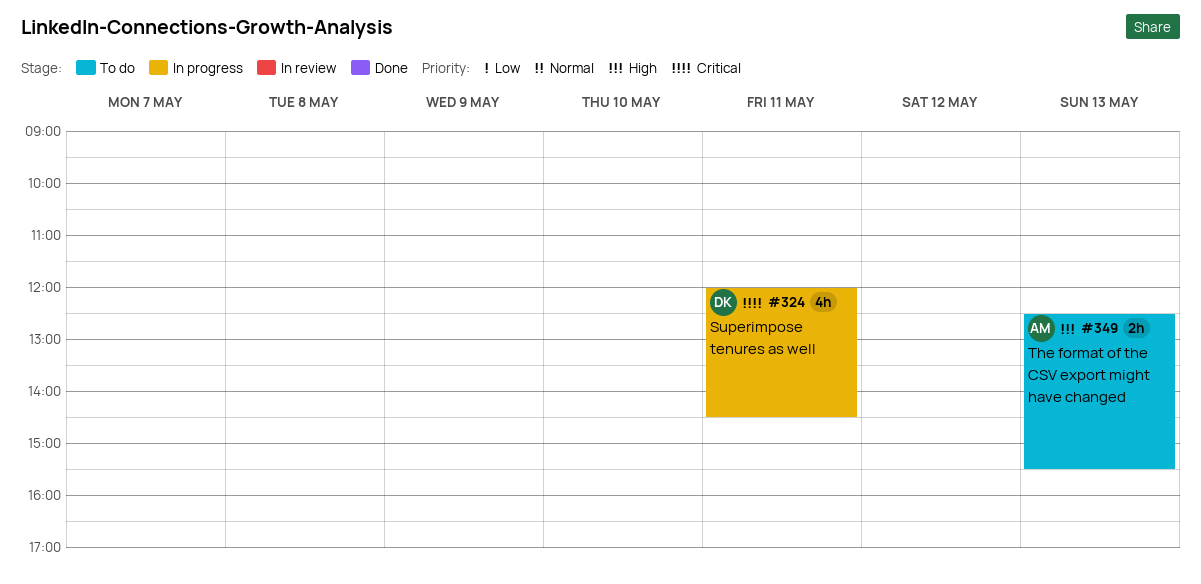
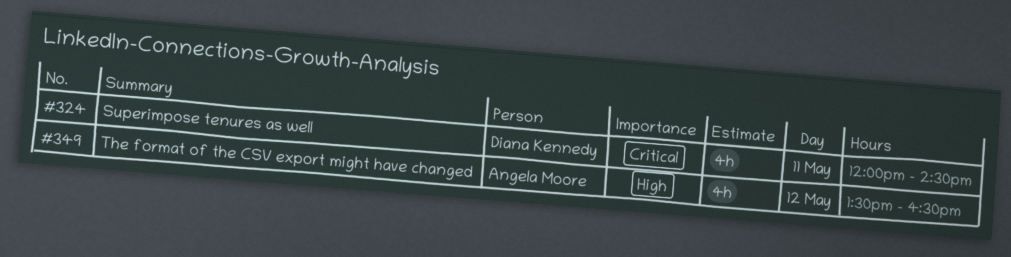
#349, estimate: 2h -> 4h
#349, day: May 13 -> May 12
#349, begins: 12:30 -> 13:30
#349, ends: 15:30 -> 16:30

